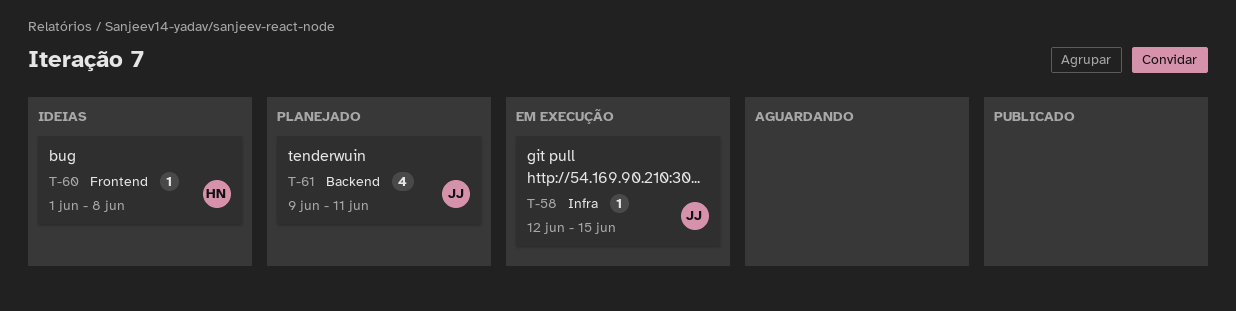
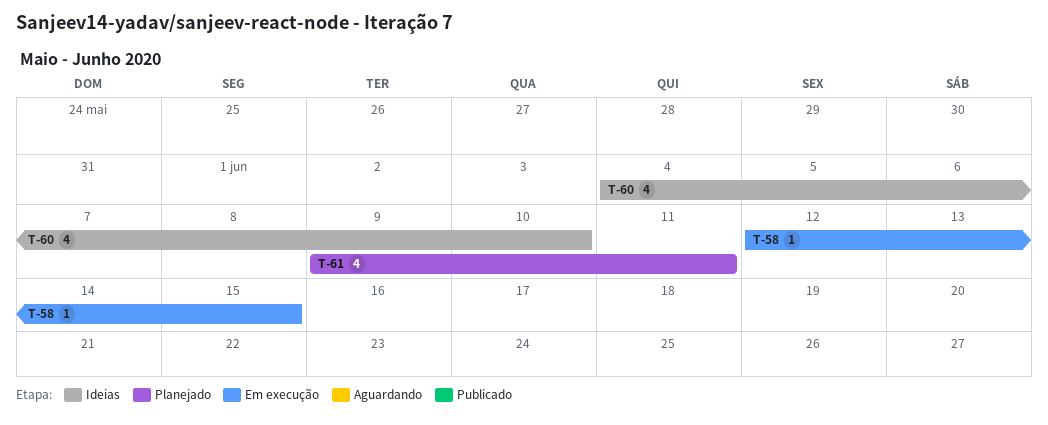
T-60, estimate: 1 -> 4
T-60, start: Jun 1 -> Jun 4
T-60, due: Jun 8 -> Jun 10

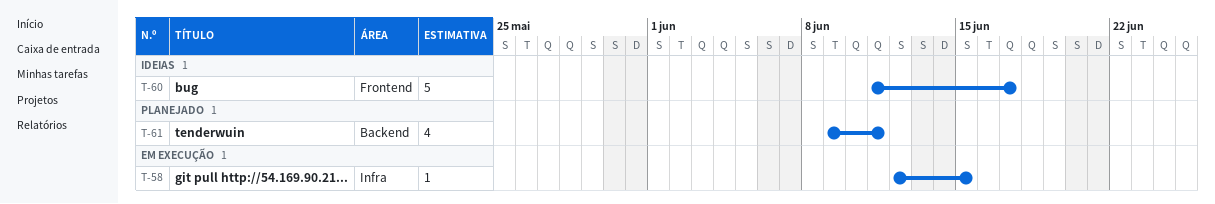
T-60, estimate: 4 -> 5
T-60, start: Jun 4 -> Jun 11
T-60, due: Jun 10 -> Jun 17

